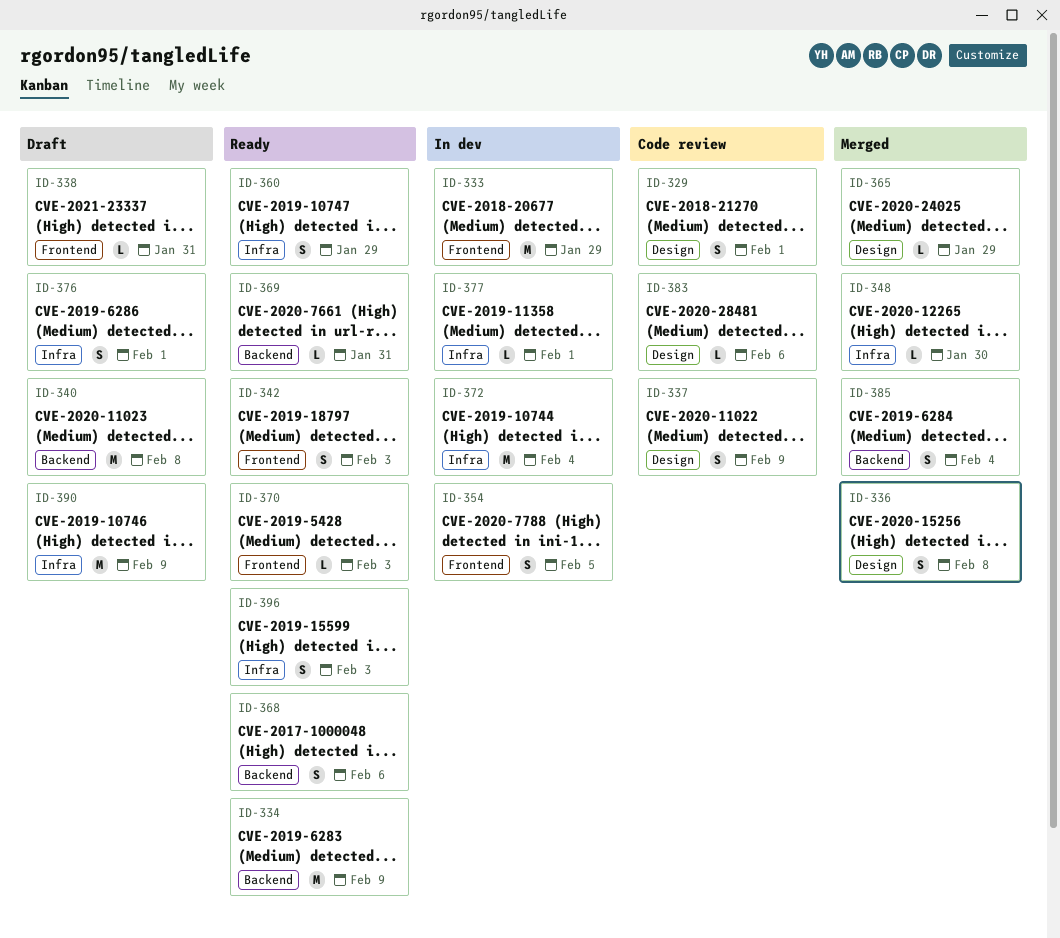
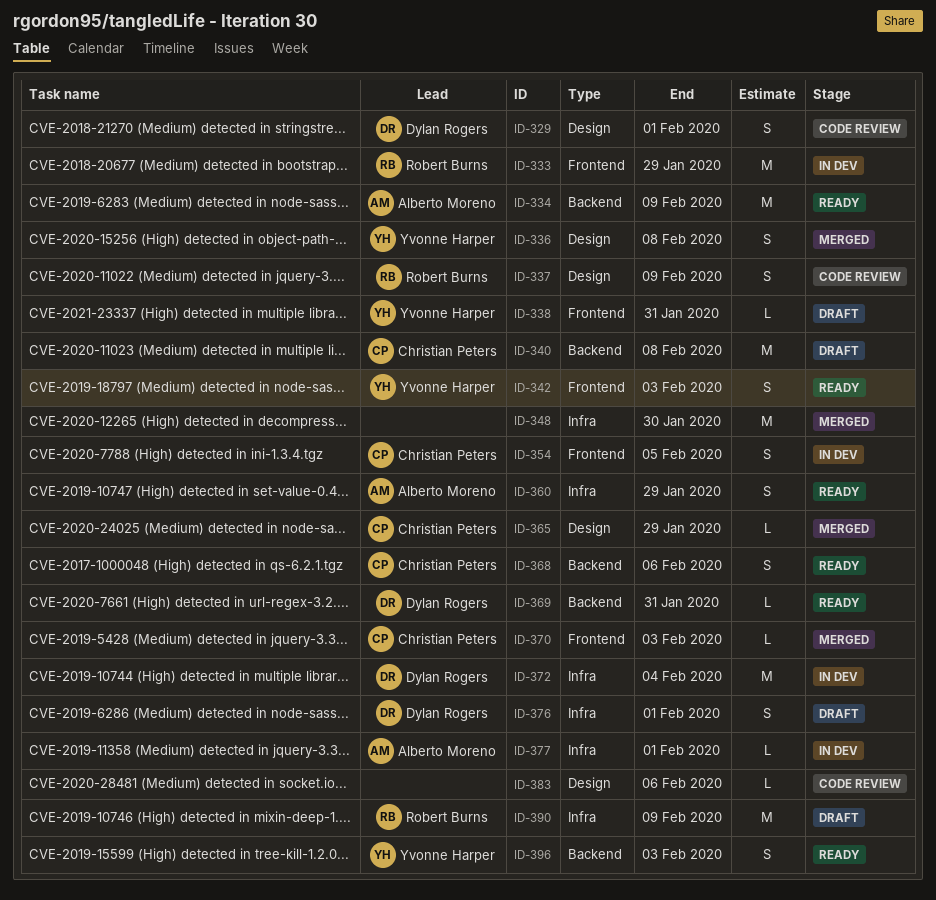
ID-348, estimate: L -> M
ID-370, status: Ready -> Merged
ID-385: present -> none
ID-396, label: Infra -> Backend

